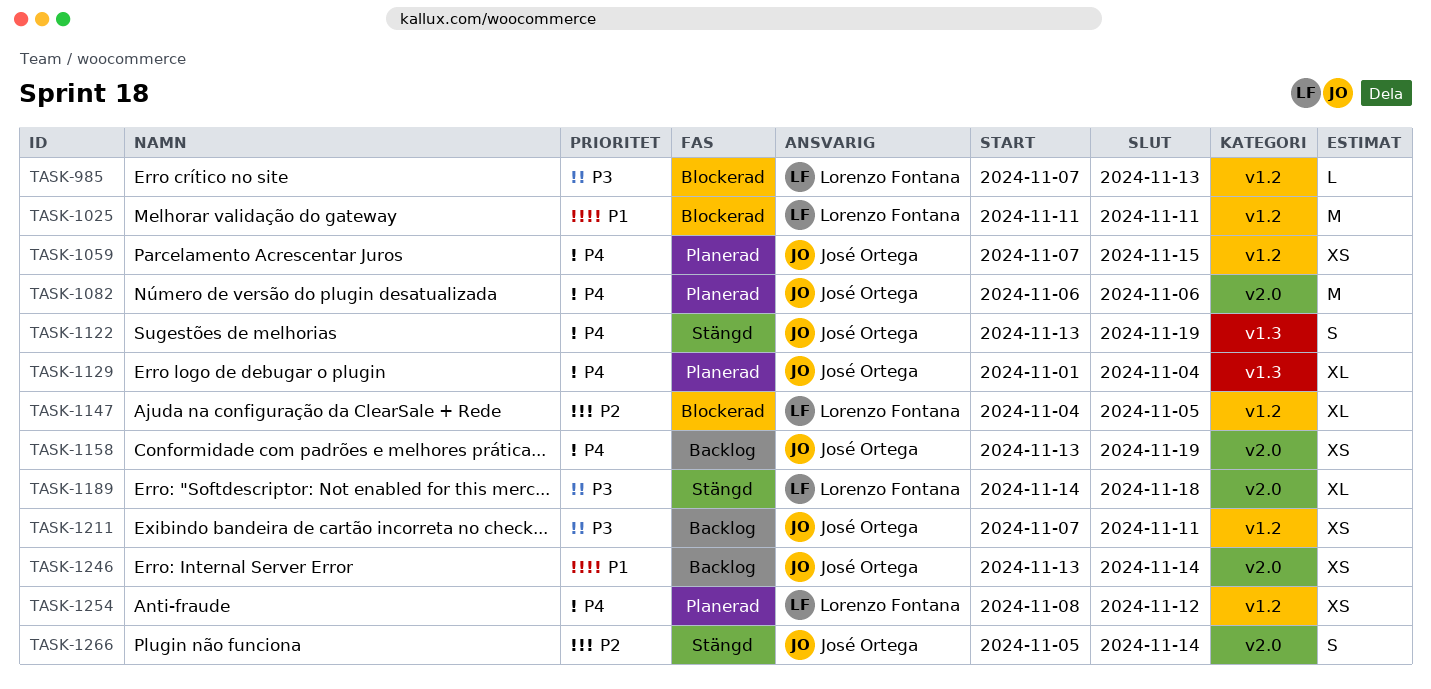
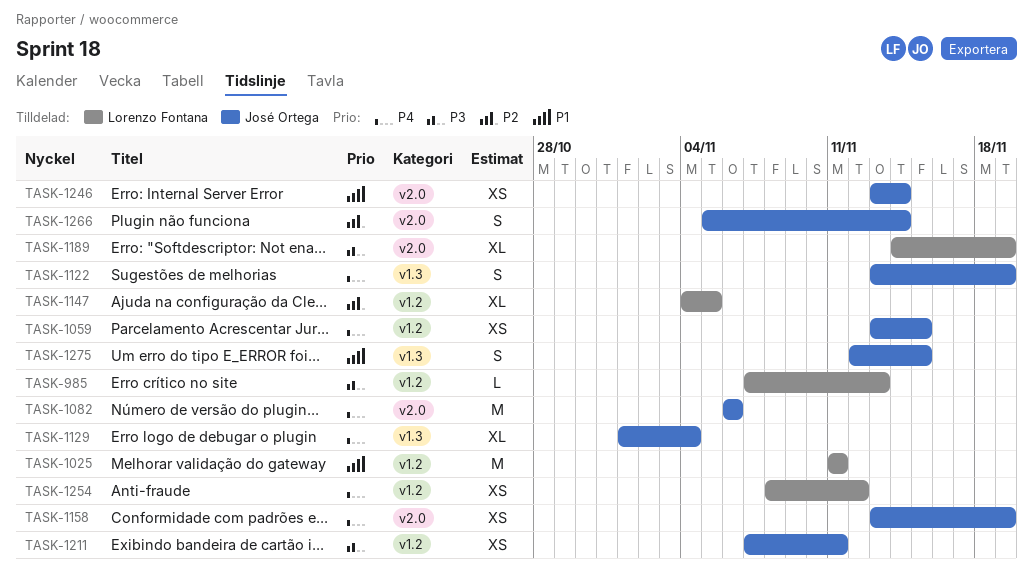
TASK-1059, start: Nov 7 -> Nov 13
TASK-1189, due: Nov 18 -> Nov 19
TASK-1275: none -> present

